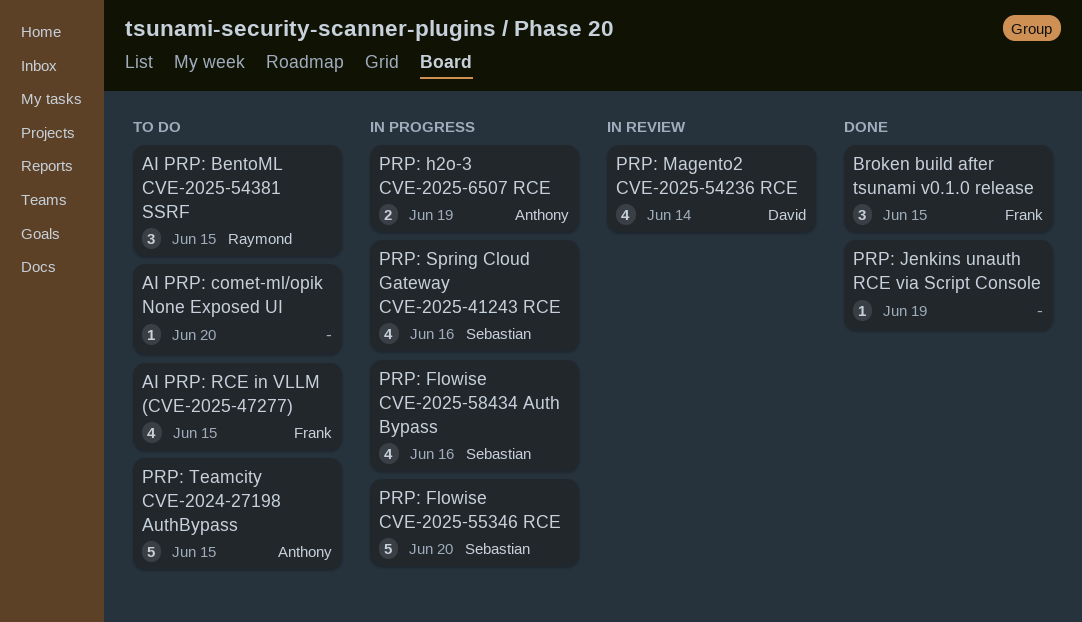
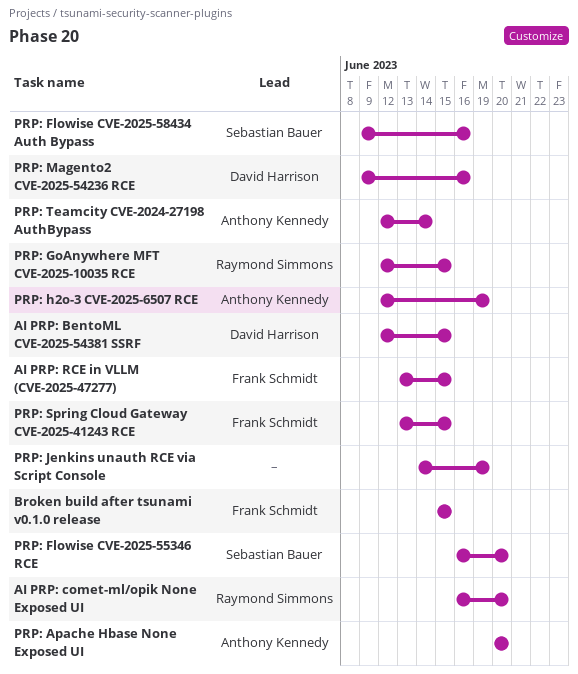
AI PRP: BentoML CVE-2025-54381 SSRF, owner: Raymond Simmons -> David Harrison
AI PRP: comet-ml/opik None Exposed UI, owner: none -> Raymond Simmons
PRP: Apache Hbase None Exposed UI: none -> present
PRP: GoAnywhere MFT CVE-2025-10035 RCE: none -> present
PRP: Magento2 CVE-2025-54236 RCE, due: Jun 14 -> Jun 16
PRP: Spring Cloud Gateway CVE-2025-41243 RCE, owner: Sebastian Bauer -> Frank Schmidt
PRP: Spring Cloud Gateway CVE-2025-41243 RCE, due: Jun 16 -> Jun 15
PRP: Teamcity CVE-2024-27198 AuthBypass, due: Jun 15 -> Jun 14

